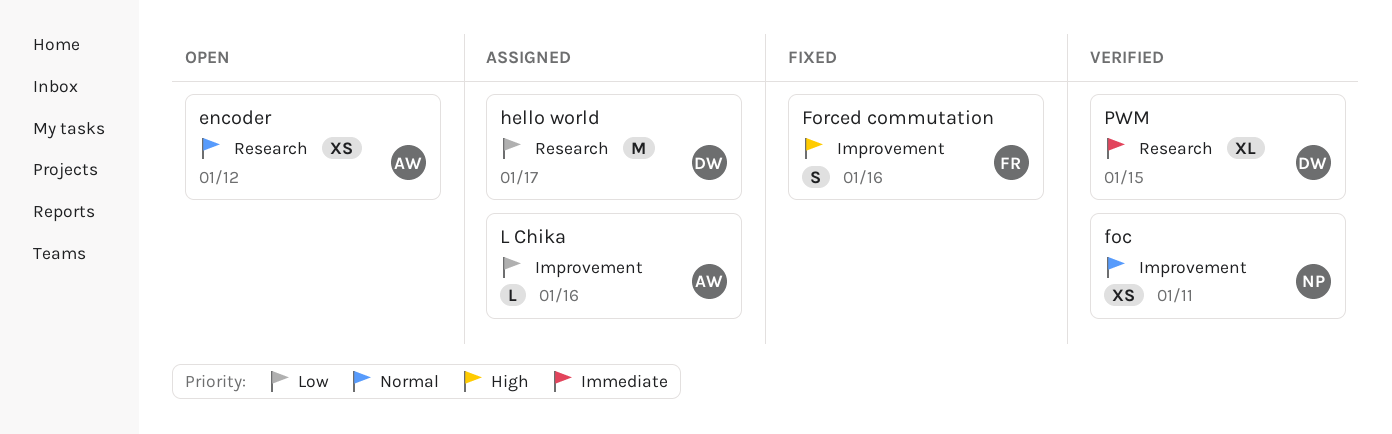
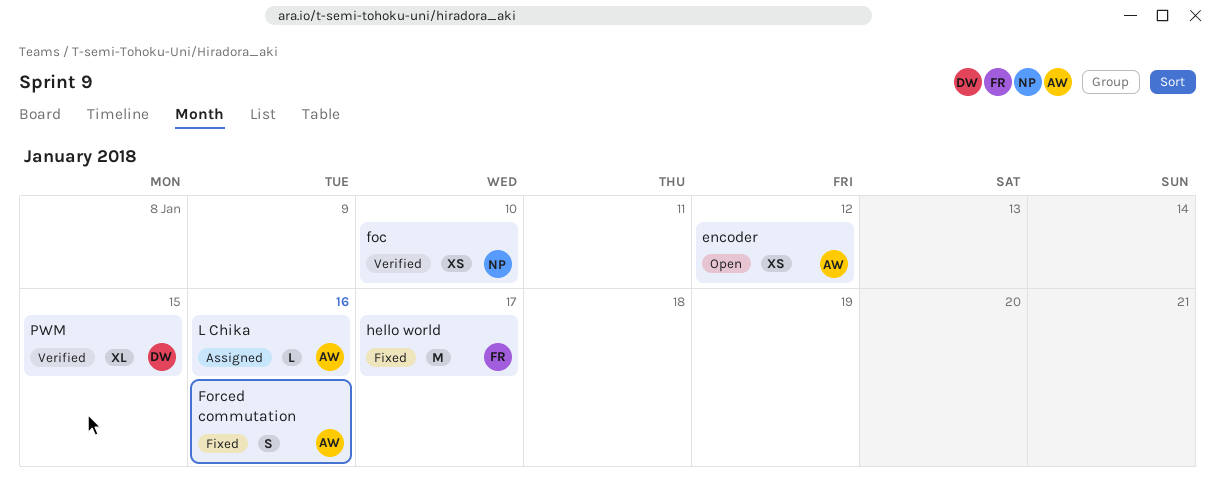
foc, due: Jan 11 -> Jan 10
Forced commutation, owner: FR -> AW
hello world, status: Assigned -> Fixed
hello world, owner: DW -> FR

